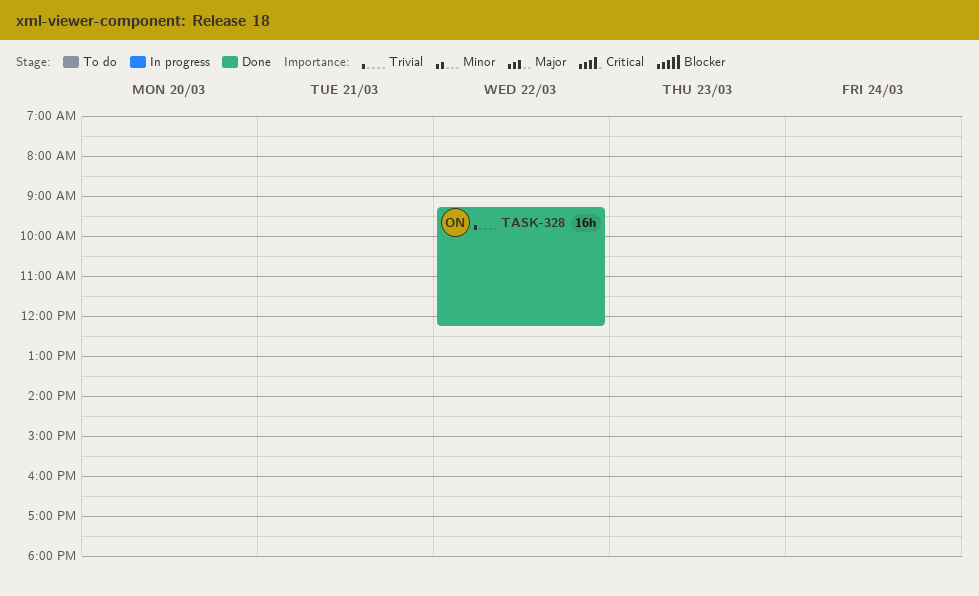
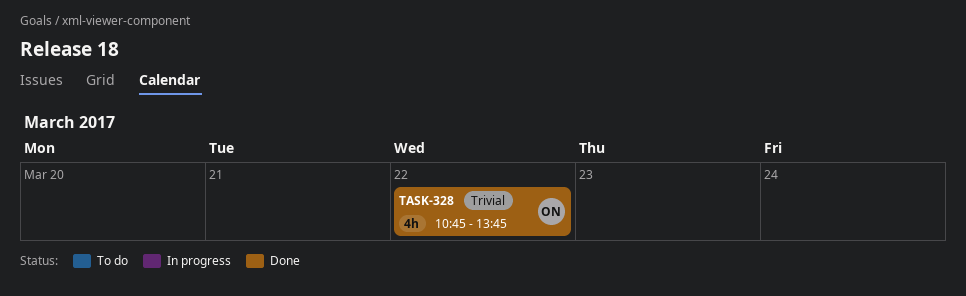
TASK-328, estimate: 16h -> 4h
TASK-328, begins: 09:15 -> 10:45
TASK-328, ends: 12:15 -> 13:45

